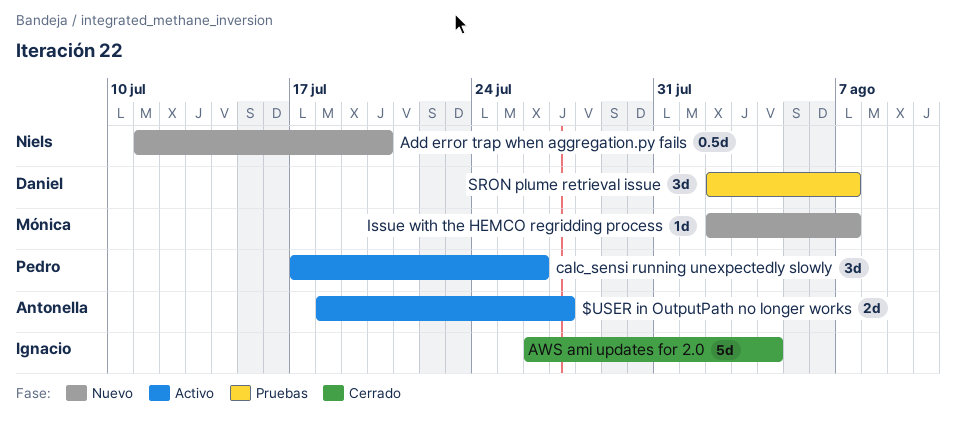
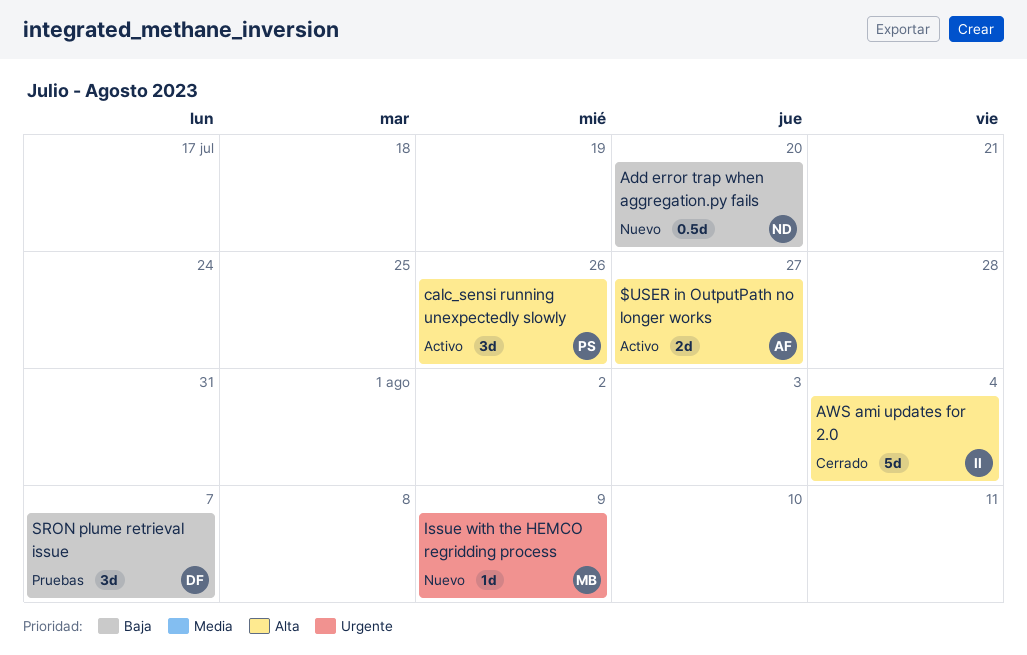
Issue with the HEMCO regridding process, due: Aug 7 -> Aug 9

